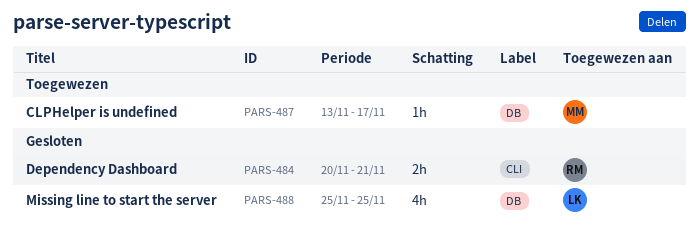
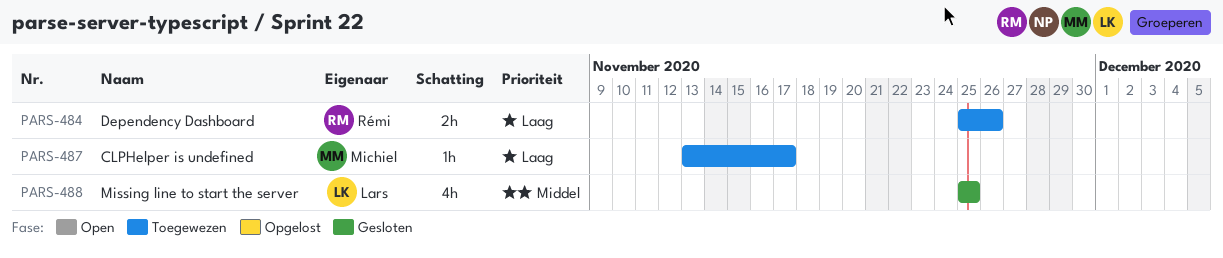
PARS-484, status: Gesloten -> Toegewezen
PARS-484, start: Nov 20 -> Nov 25
PARS-484, due: Nov 21 -> Nov 26

